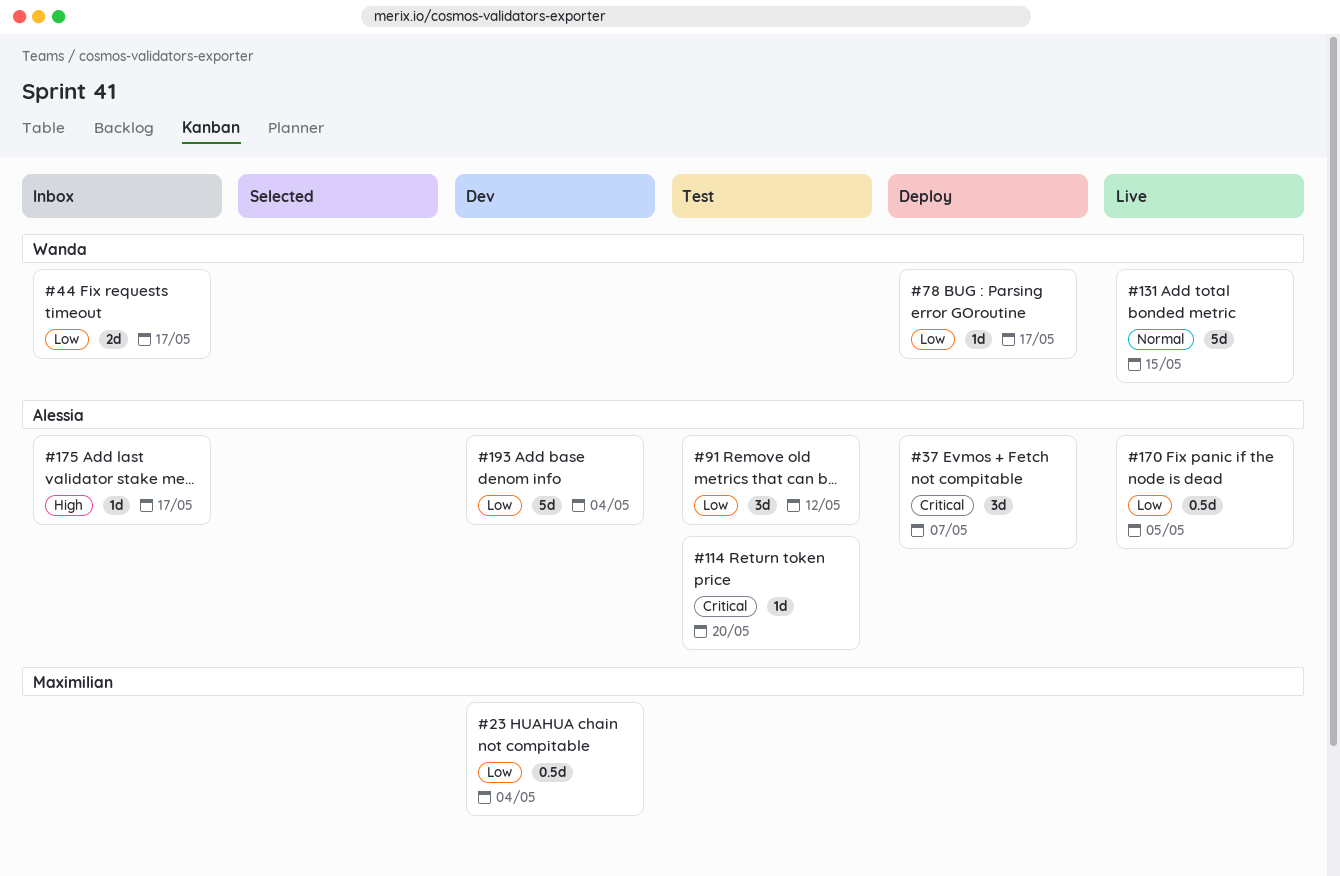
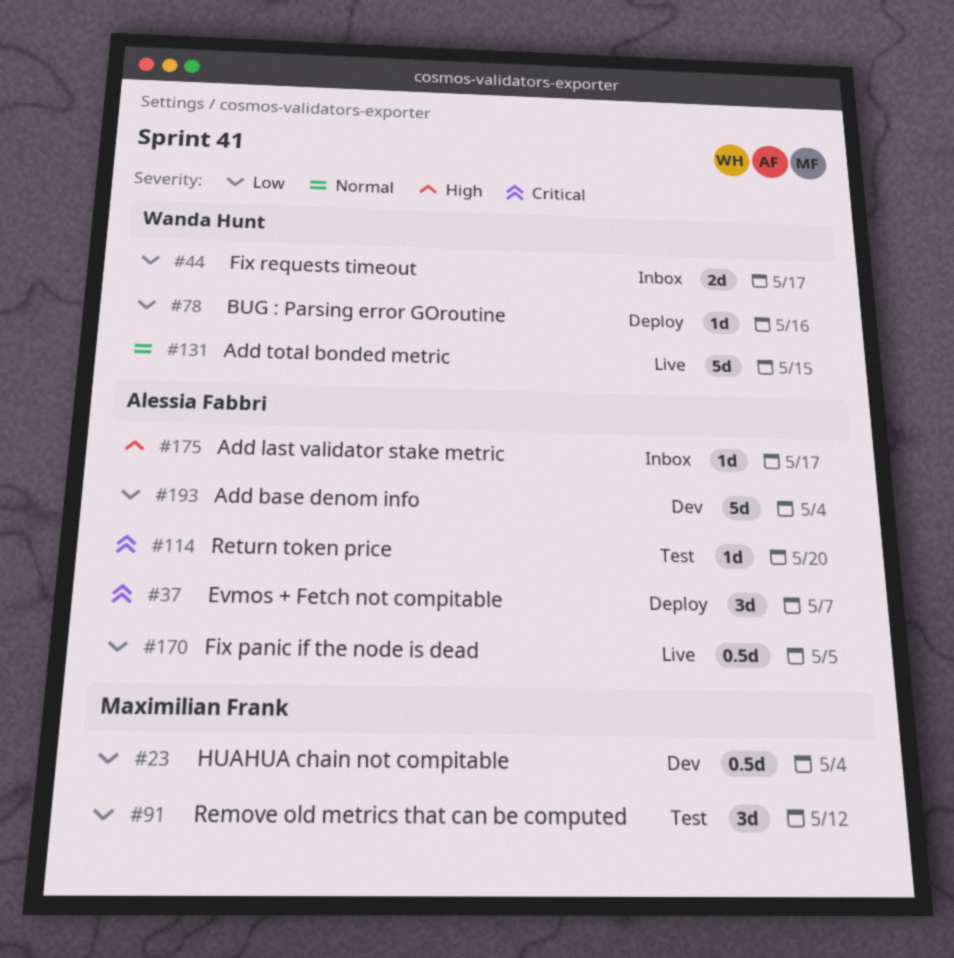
#78, due: May 17 -> May 16
#91, owner: Alessia Fabbri -> Maximilian Frank

